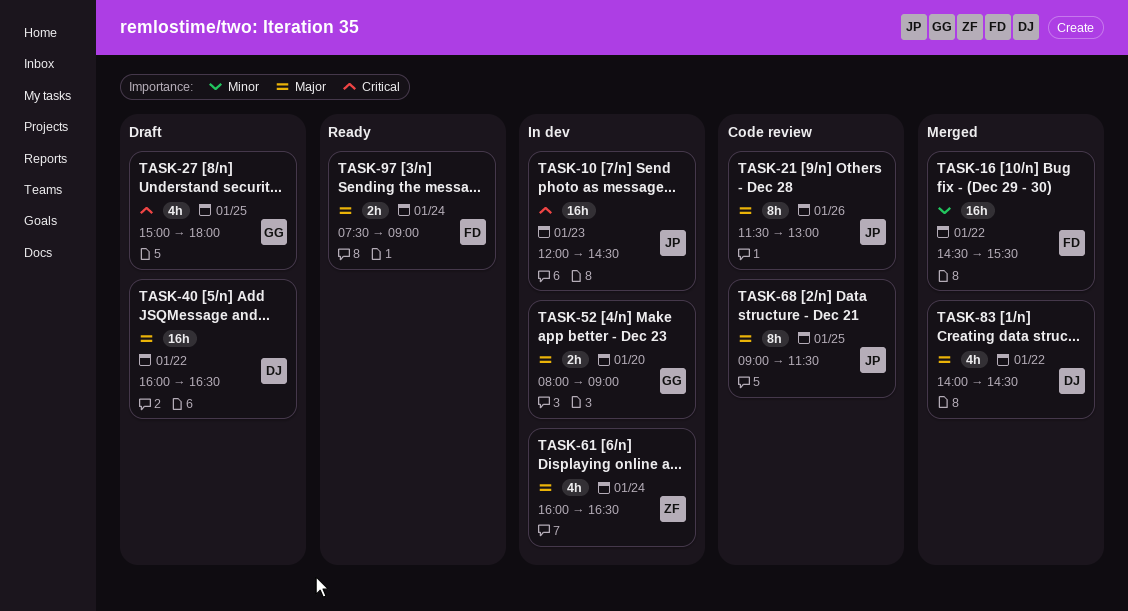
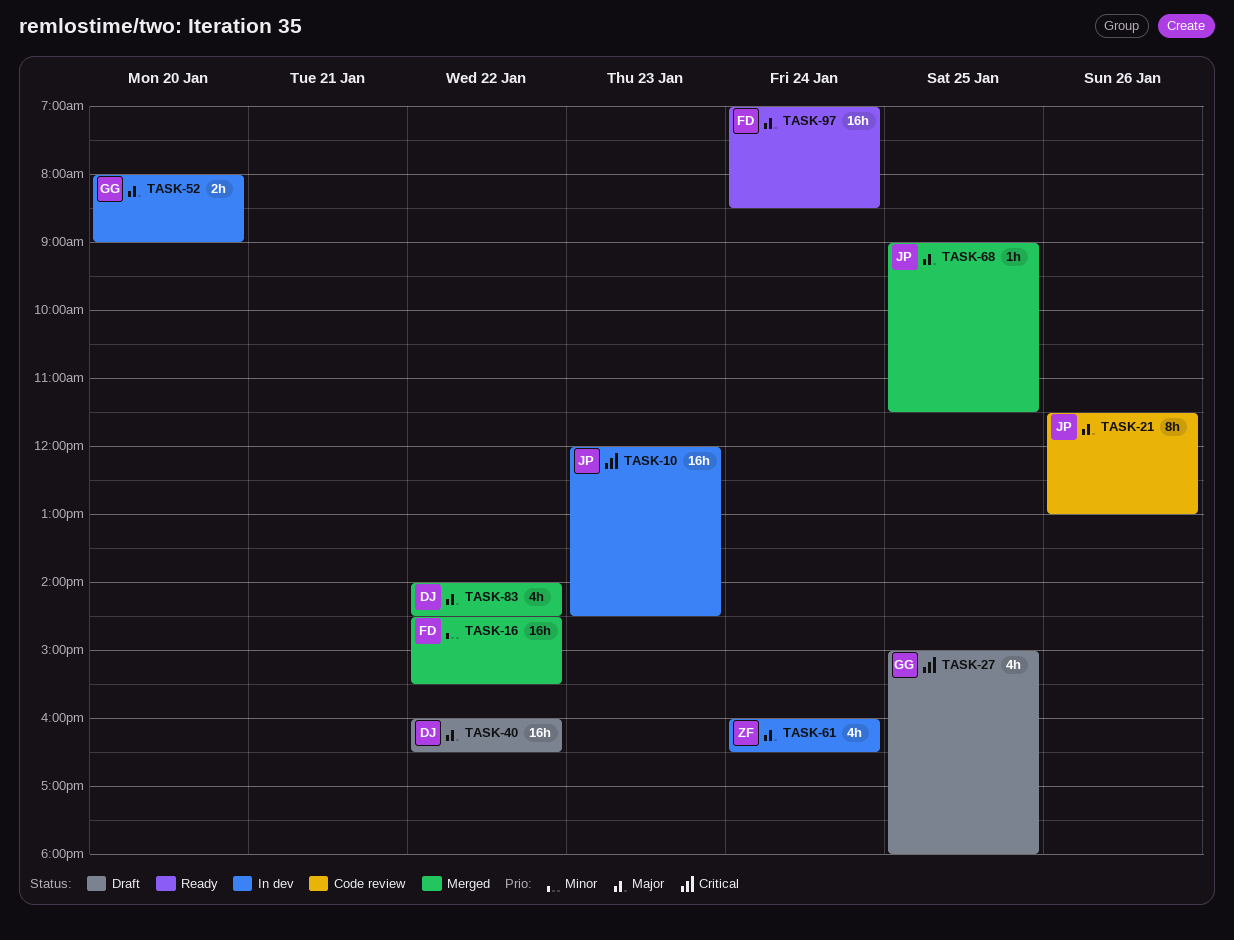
TASK-68, status: Code review -> Merged
TASK-68, estimate: 8h -> 1h
TASK-97, estimate: 2h -> 16h
TASK-97, begins: 07:30 -> 07:00
TASK-97, ends: 09:00 -> 08:30

